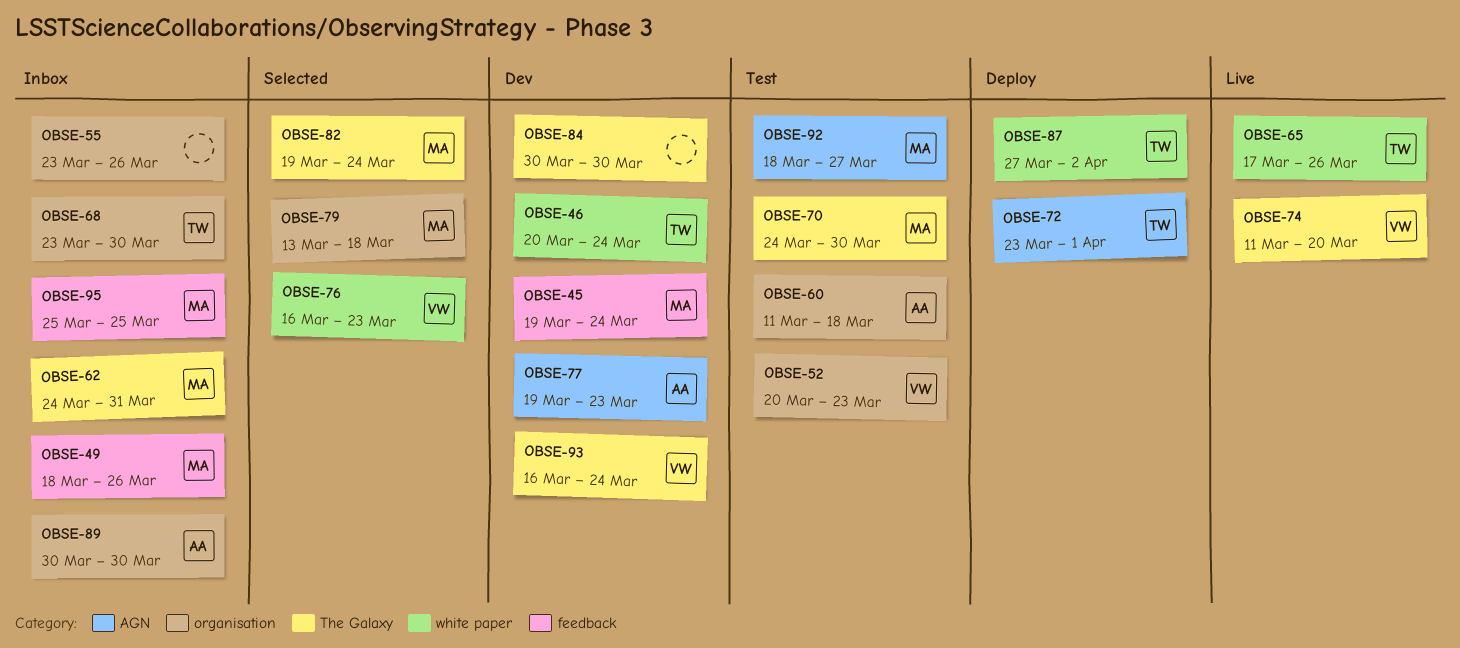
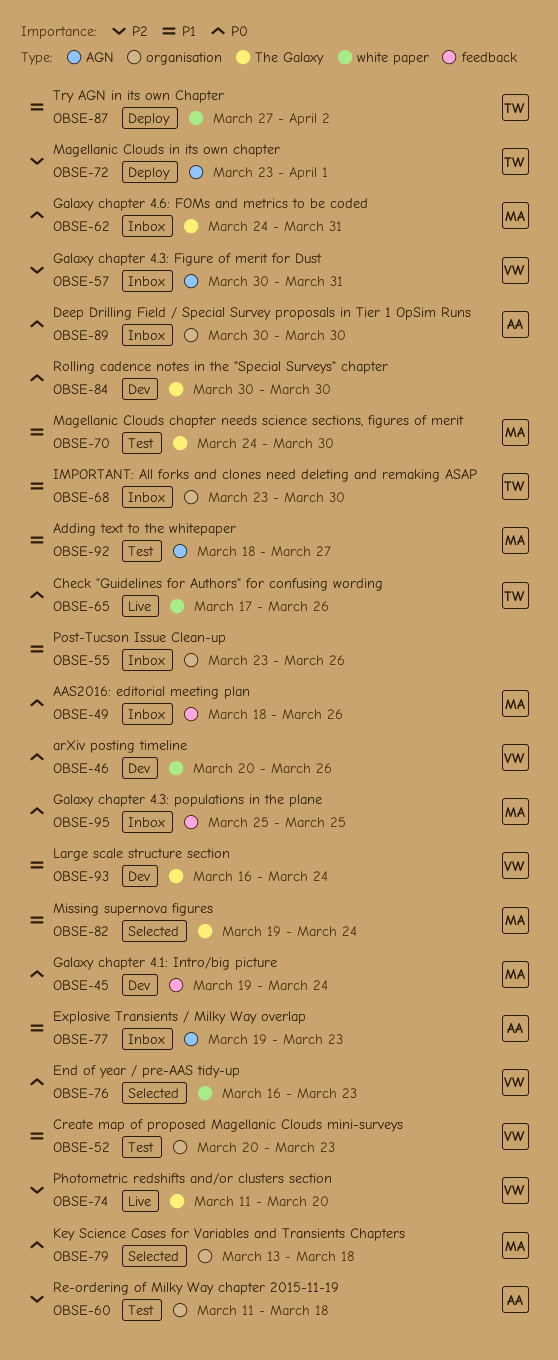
OBSE-46, owner: TW -> VW
OBSE-46, due: Mar 24 -> Mar 26
OBSE-57: none -> present
OBSE-77, status: Dev -> Inbox

